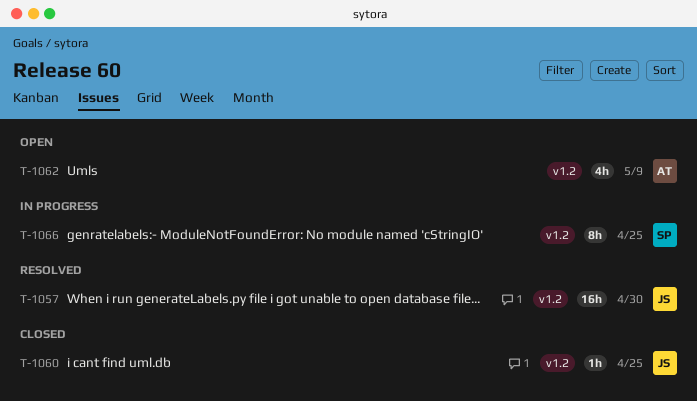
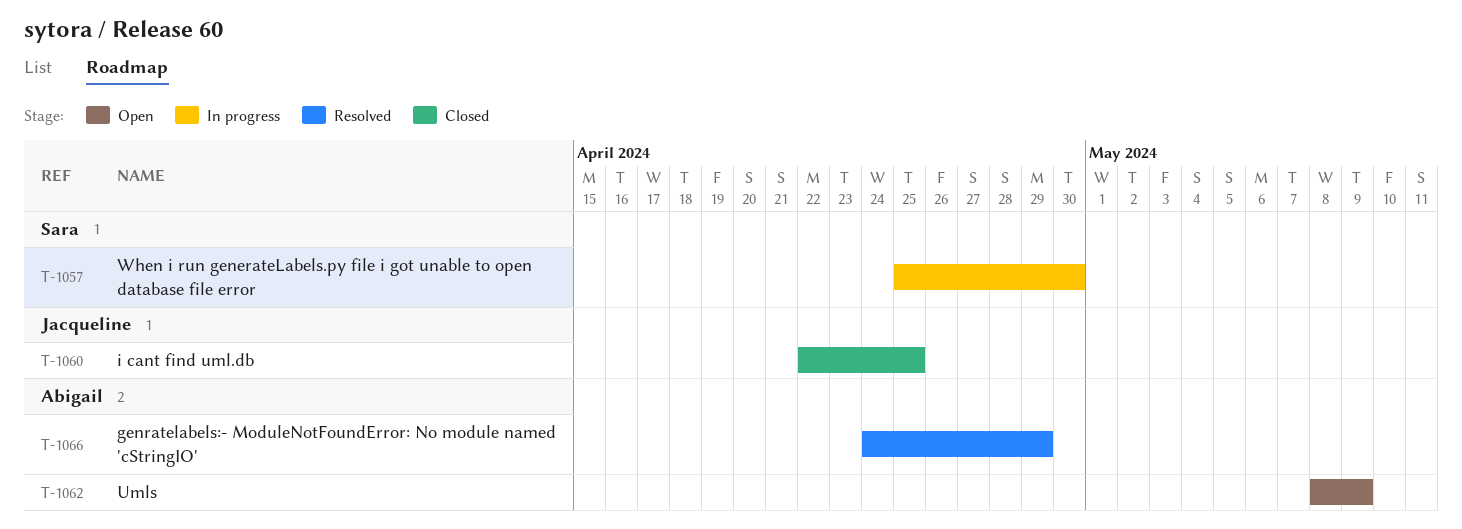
T-1057, status: Resolved -> In progress
T-1057, owner: Jacqueline -> Sara
T-1066, status: In progress -> Resolved
T-1066, owner: Sara -> Abigail
T-1066, due: Apr 25 -> Apr 29

